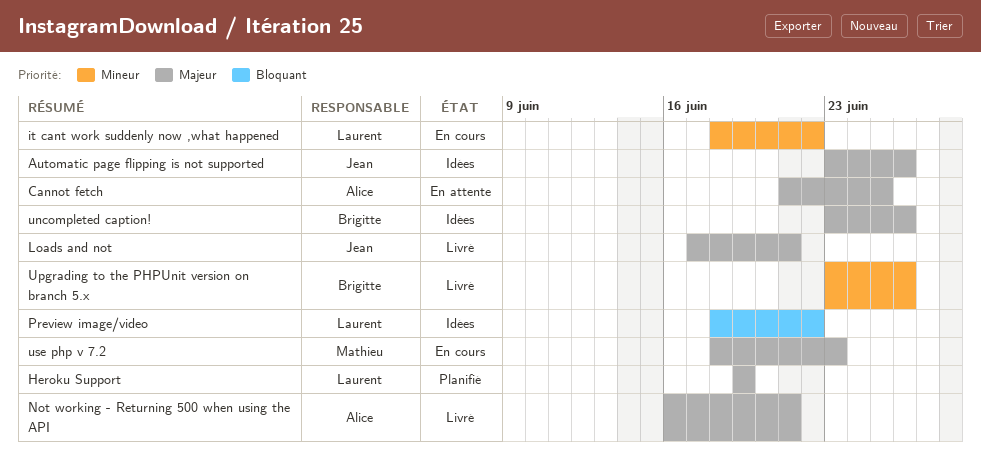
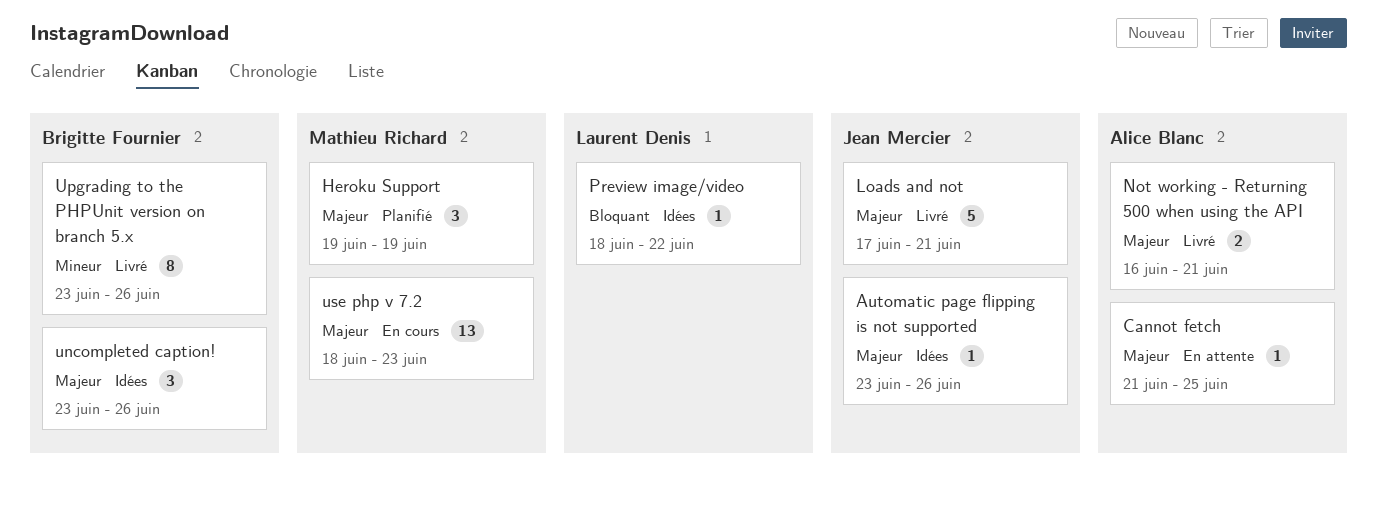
Heroku Support, owner: Laurent Denis -> Mathieu Richard
it cant work suddenly now ,what happened: present -> none

